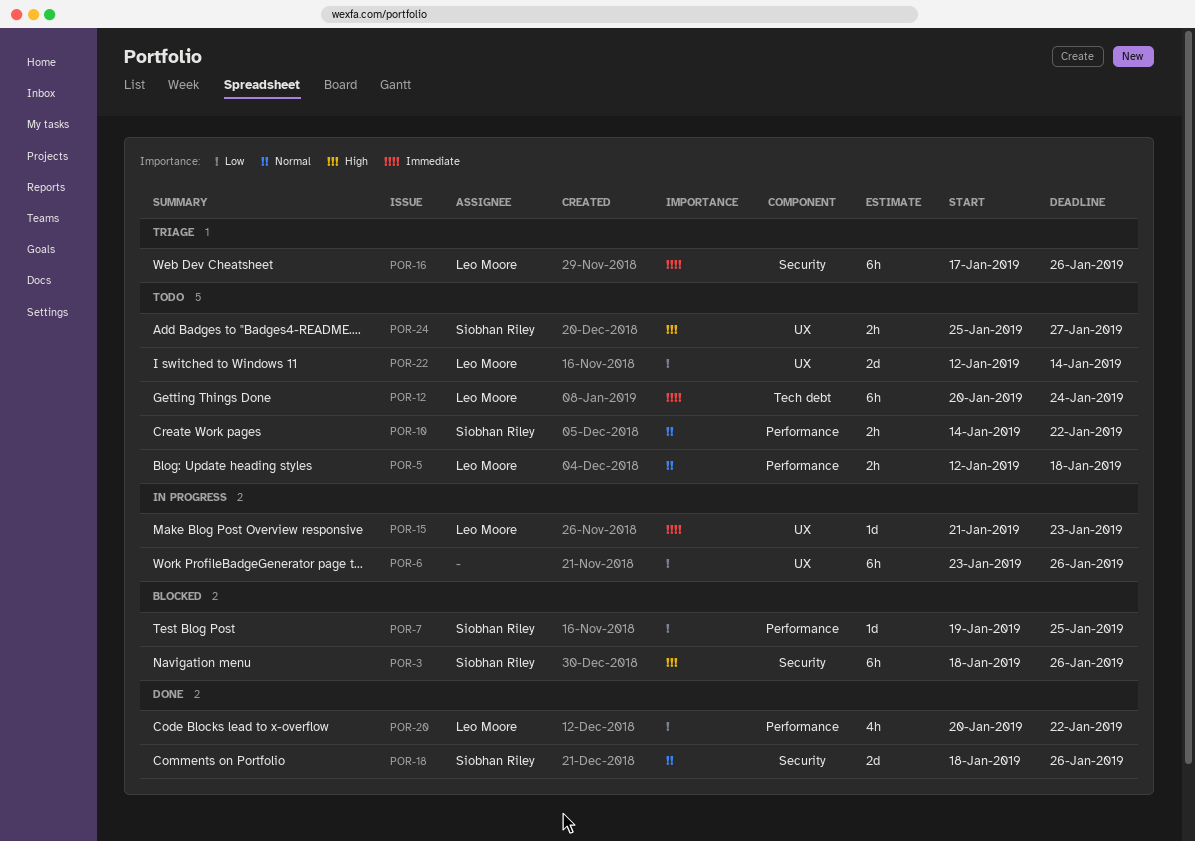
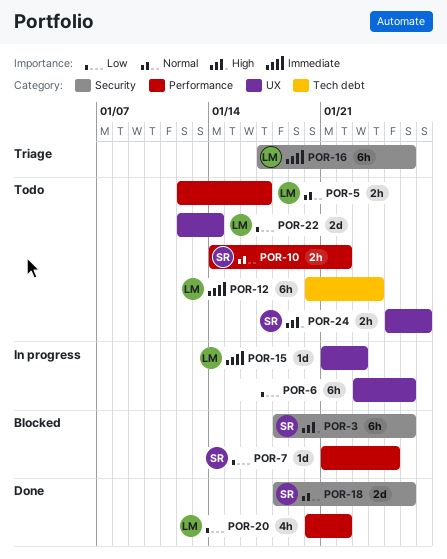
POR-5, due: Jan 18 -> Jan 17
POR-7, start: Jan 19 -> Jan 21

